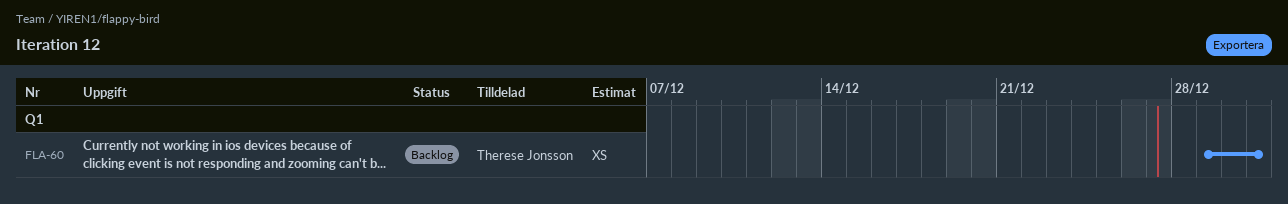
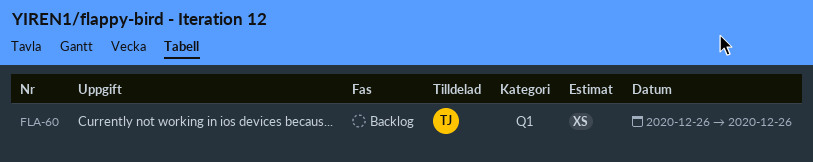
FLA-60, start: Dec 29 -> Dec 26
FLA-60, due: Dec 31 -> Dec 26

